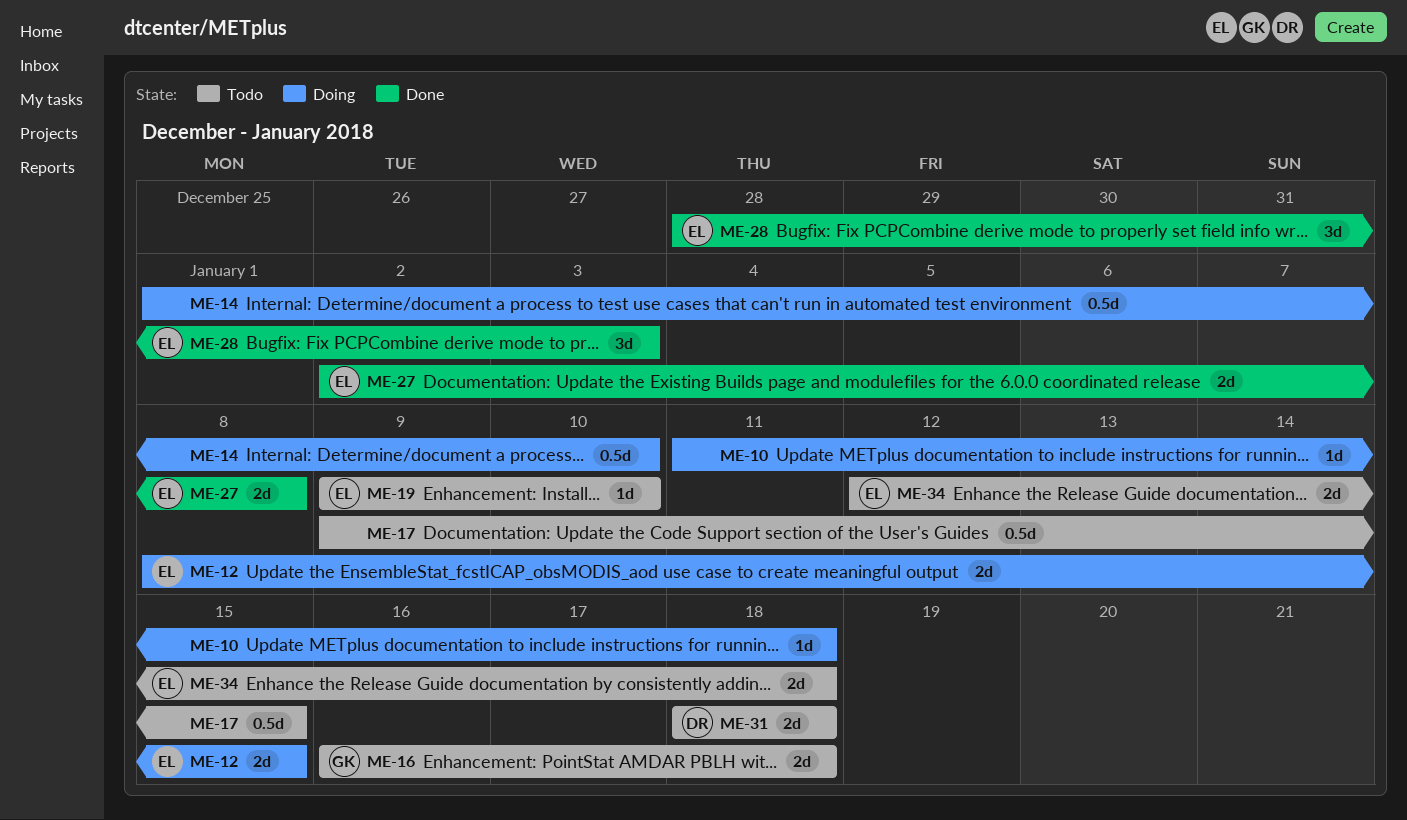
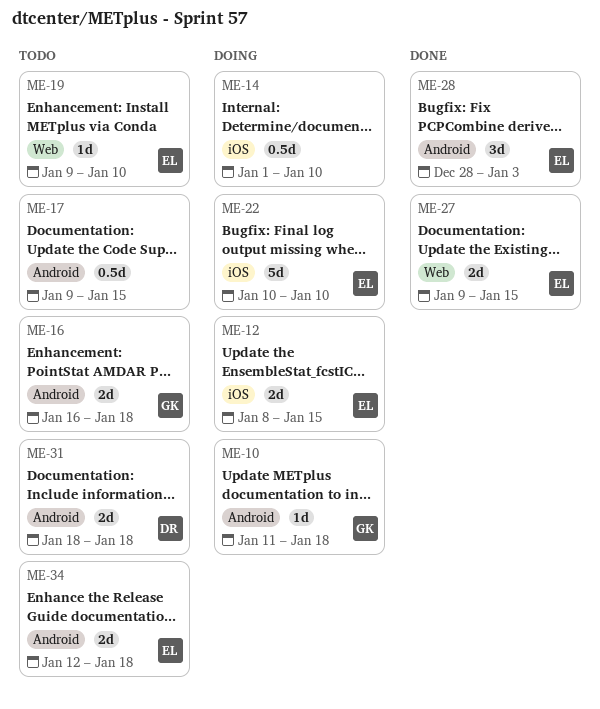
ME-10, owner: none -> GK
ME-22: none -> present
ME-27, start: Jan 2 -> Jan 9
ME-27, due: Jan 8 -> Jan 15

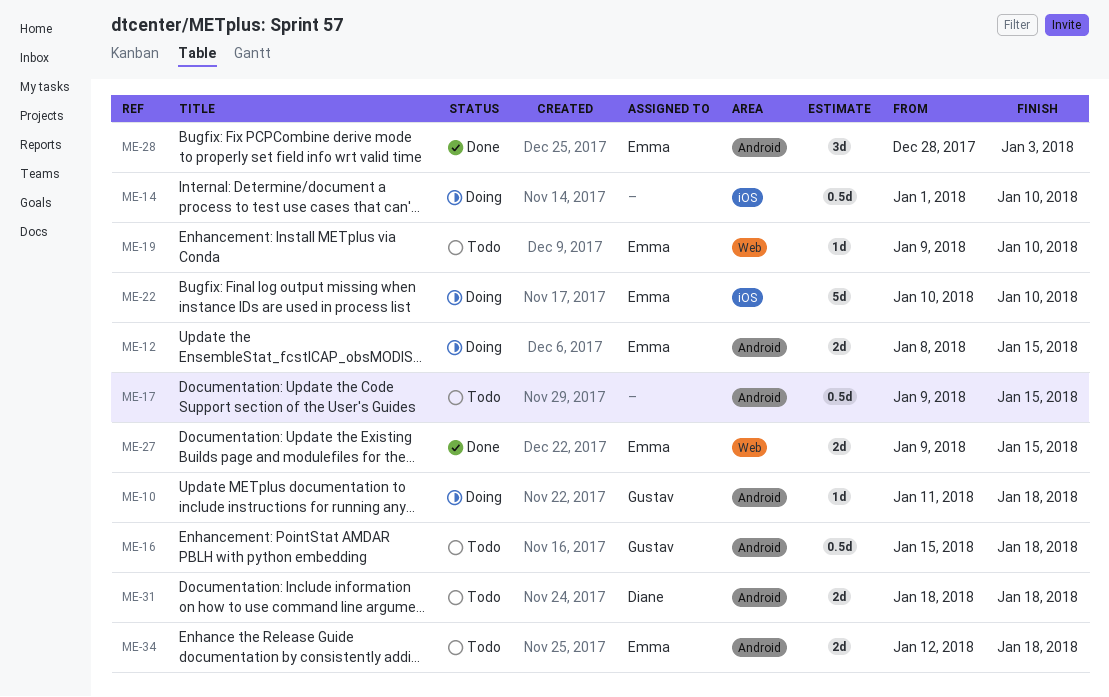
ME-12, label: iOS -> Android
ME-16, estimate: 2d -> 0.5d
ME-16, start: Jan 16 -> Jan 15

